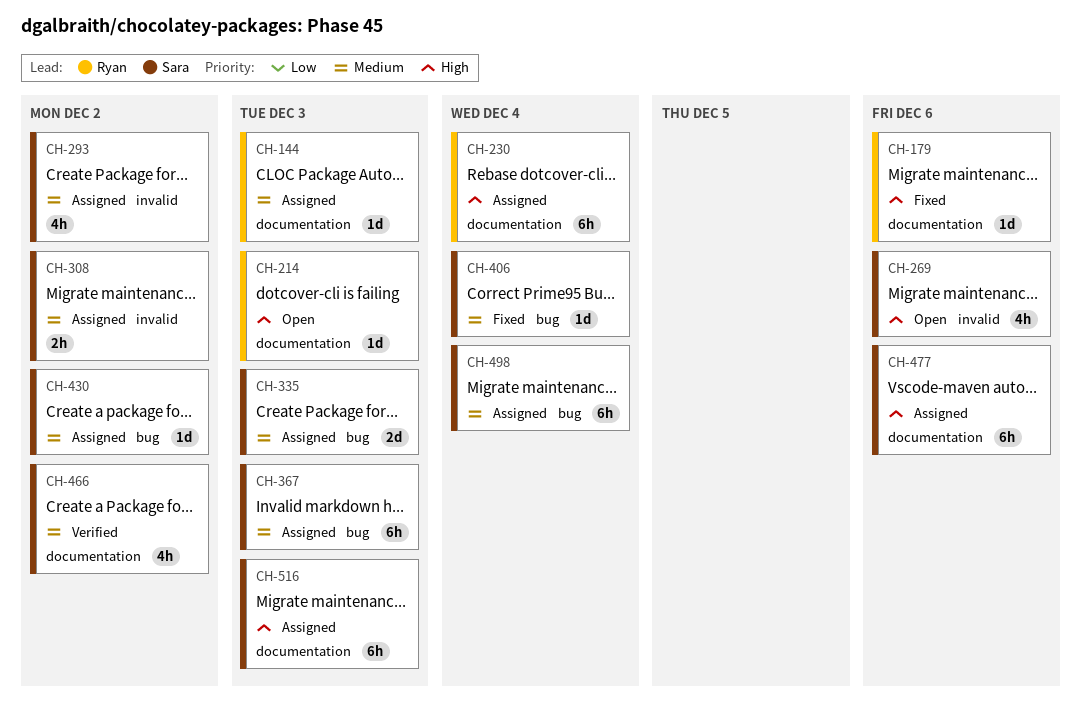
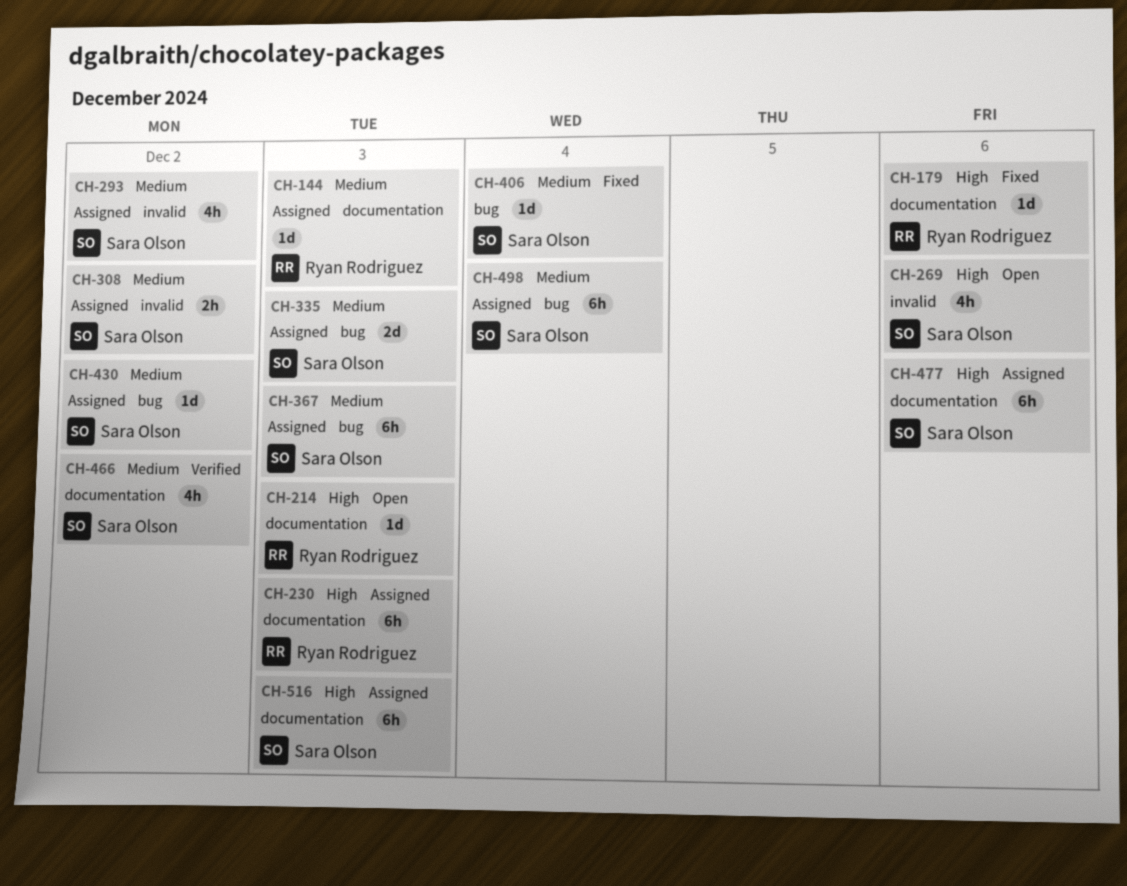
CH-230, due: Dec 4 -> Dec 3

